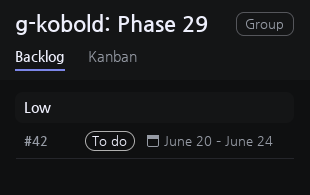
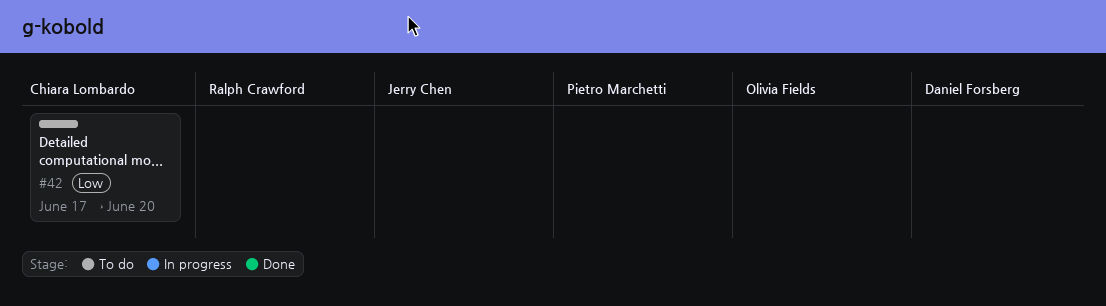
#42, start: Jun 20 -> Jun 17
#42, due: Jun 24 -> Jun 20

